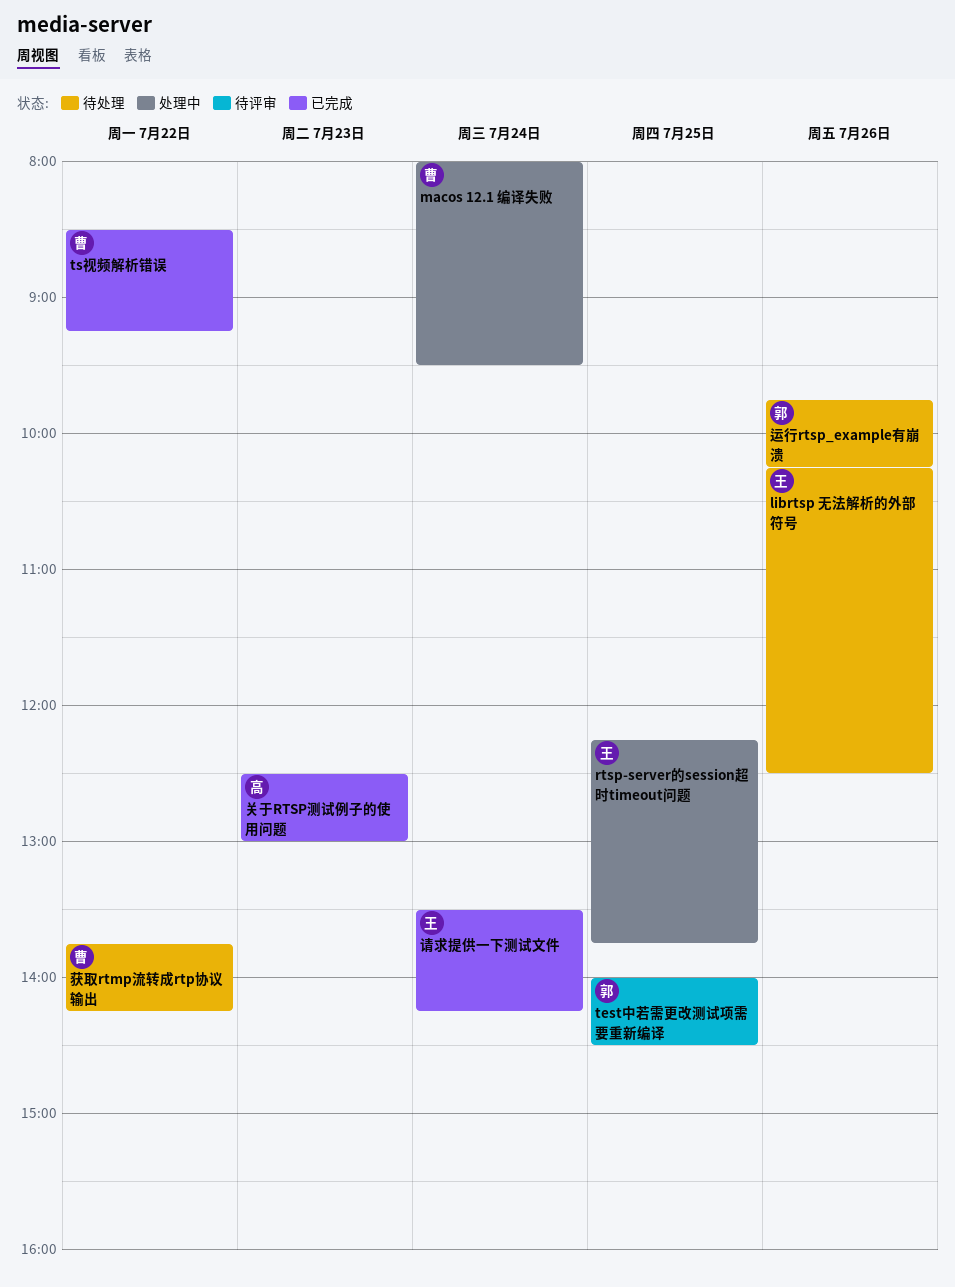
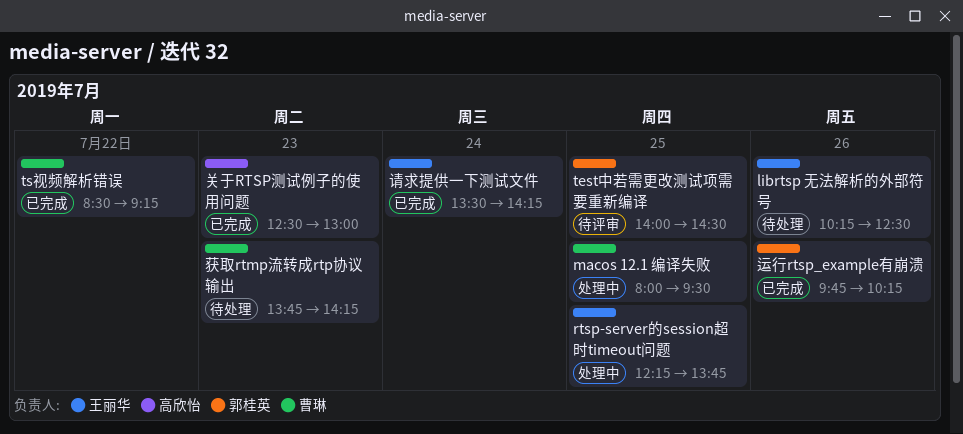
macos 12.1 编译失败, day: Jul 24 -> Jul 25
获取rtmp流转成rtp协议输出, day: Jul 22 -> Jul 23
运行rtsp_example有崩溃, status: 待处理 -> 已完成

